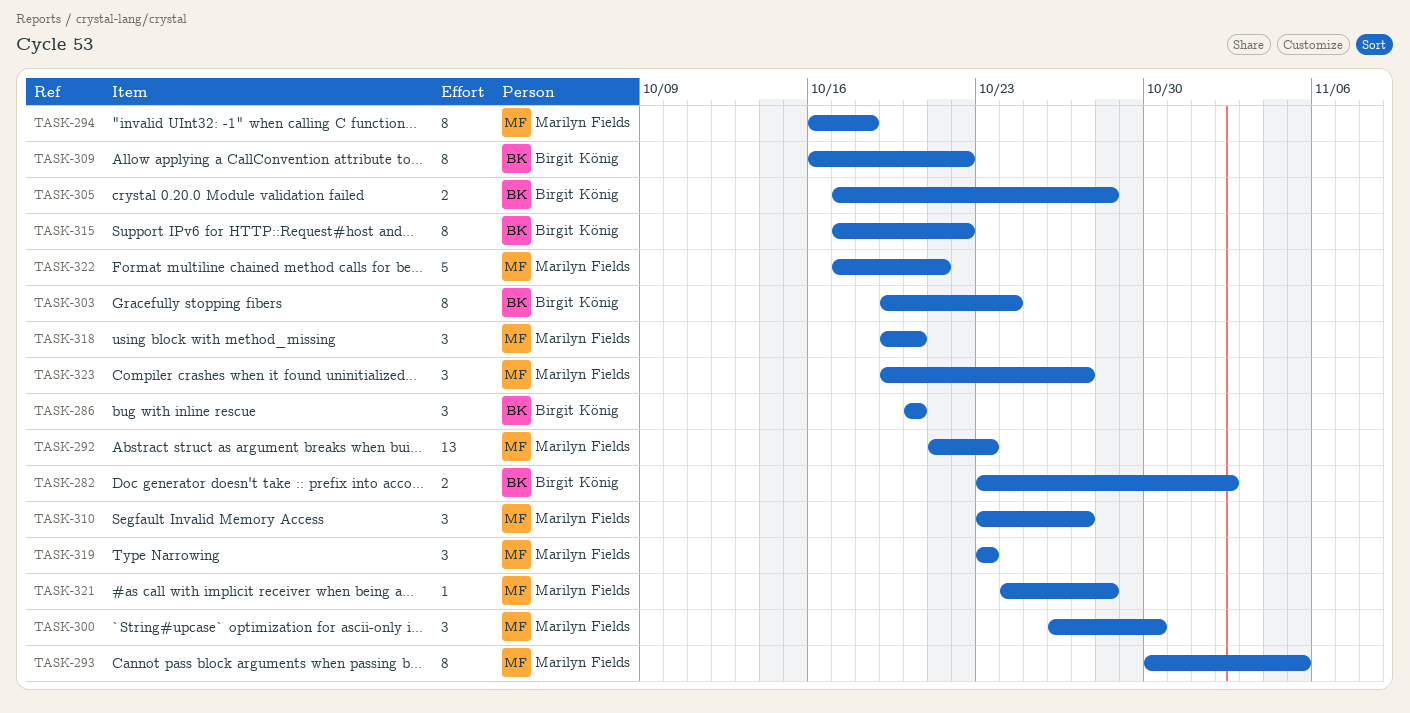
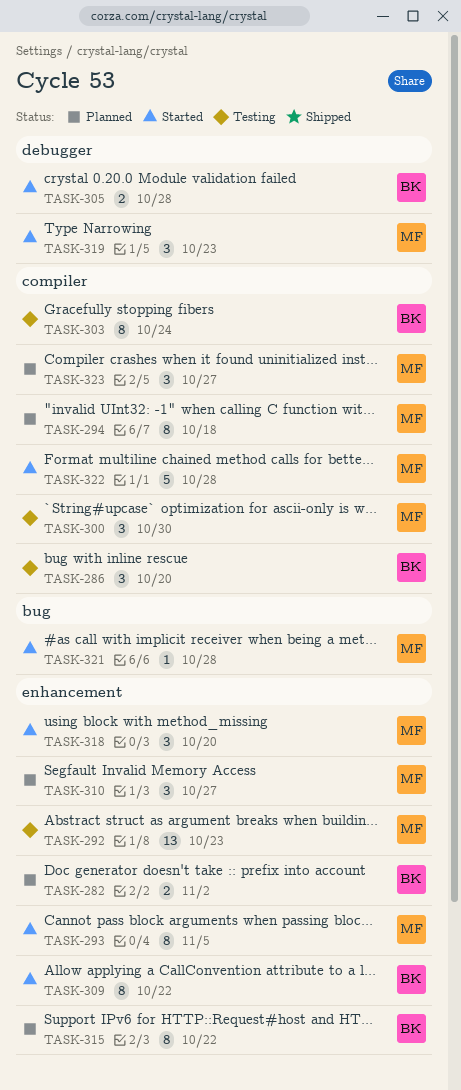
TASK-322, due: Oct 21 -> Oct 28

